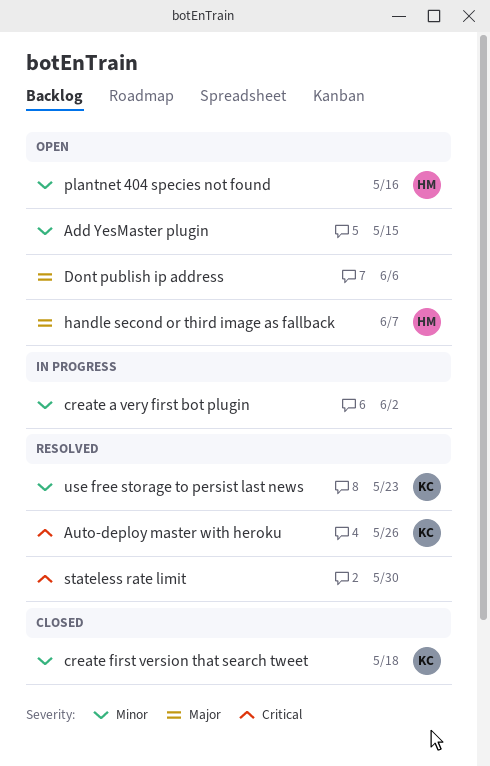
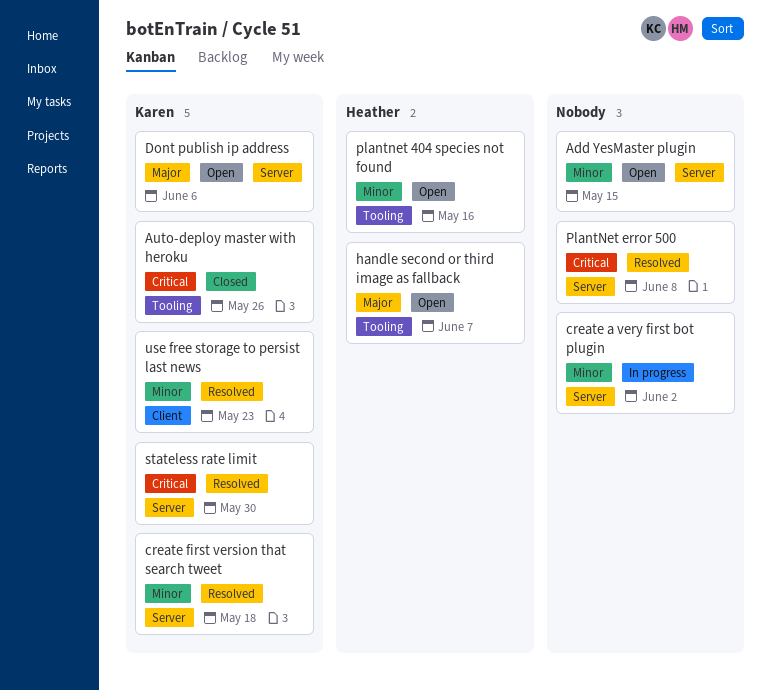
Auto-deploy master with heroku, status: Resolved -> Closed
create first version that search tweet, status: Closed -> Resolved
Dont publish ip address, owner: none -> Karen
PlantNet error 500: none -> present
stateless rate limit, owner: none -> Karen

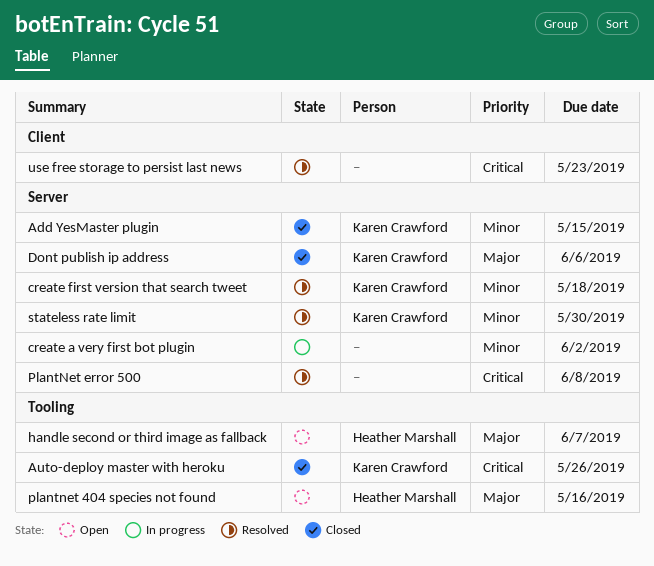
Add YesMaster plugin, status: Open -> Closed
Add YesMaster plugin, owner: none -> Karen Crawford
Dont publish ip address, status: Open -> Closed
plantnet 404 species not found, priority: Minor -> Major
stateless rate limit, priority: Critical -> Minor
use free storage to persist last news, owner: Karen Crawford -> none
use free storage to persist last news, priority: Minor -> Critical

